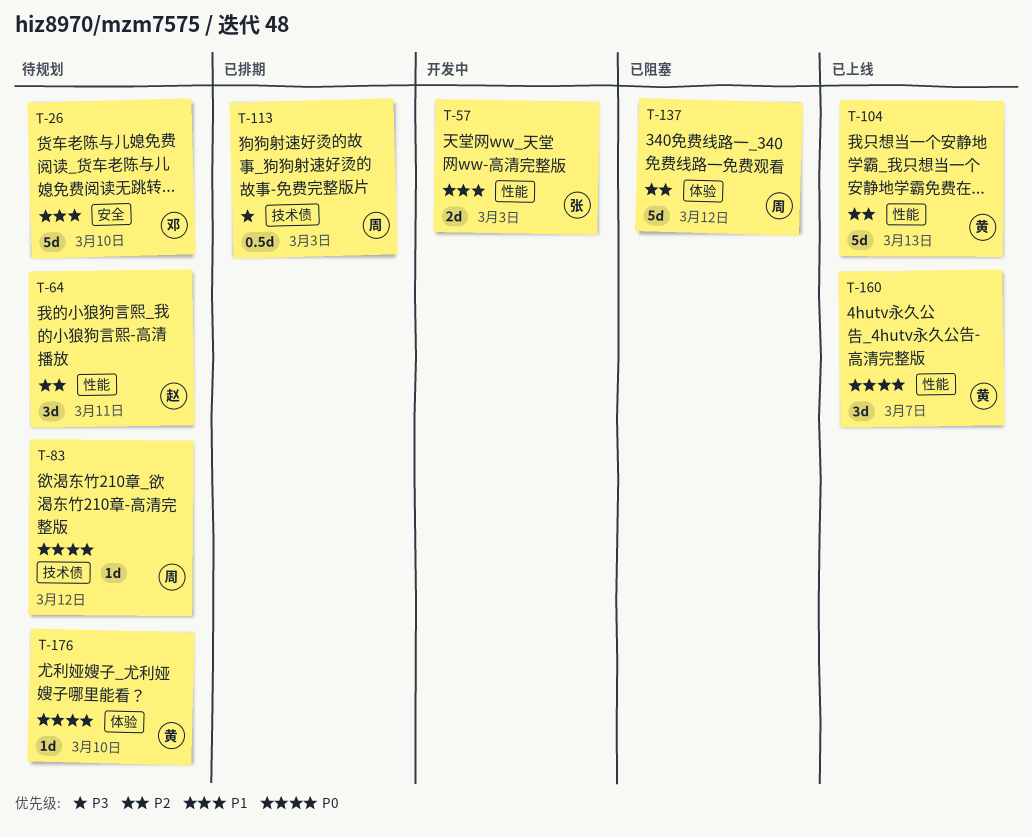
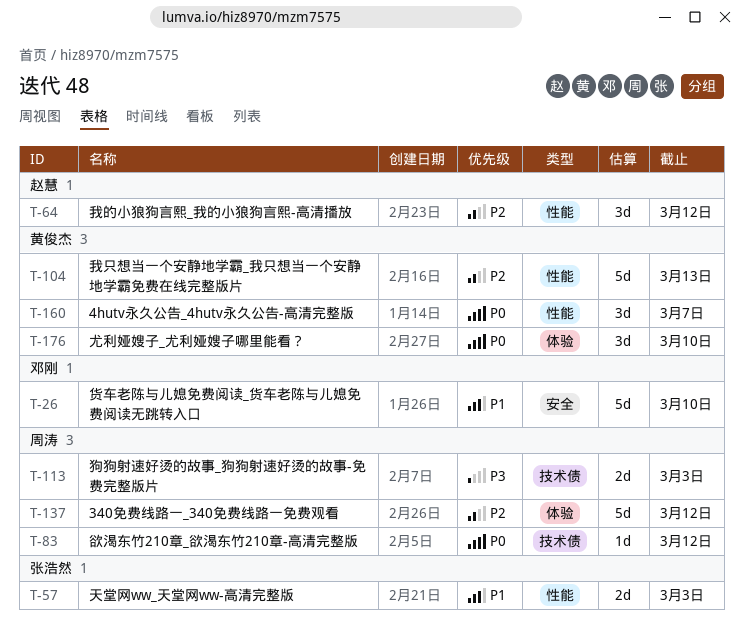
T-64, due: Mar 11 -> Mar 12
T-113, estimate: 0.5d -> 2d
T-176, estimate: 1d -> 3d

